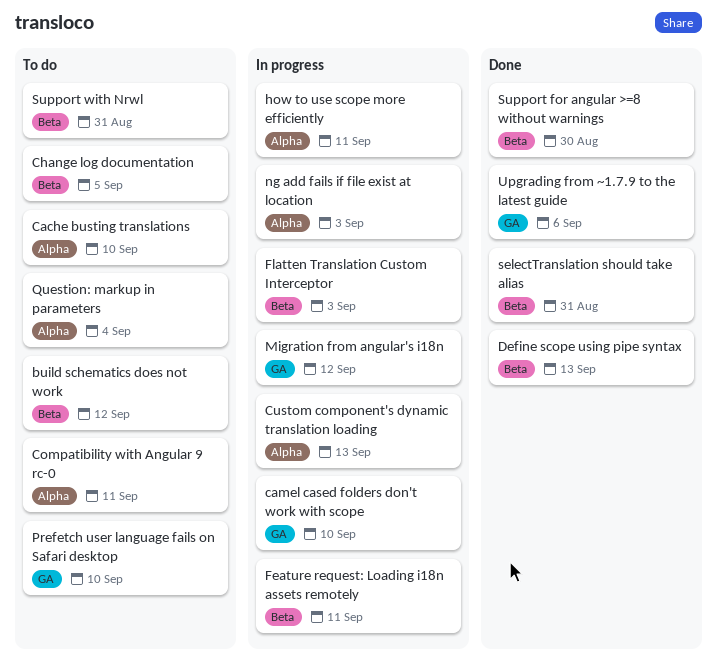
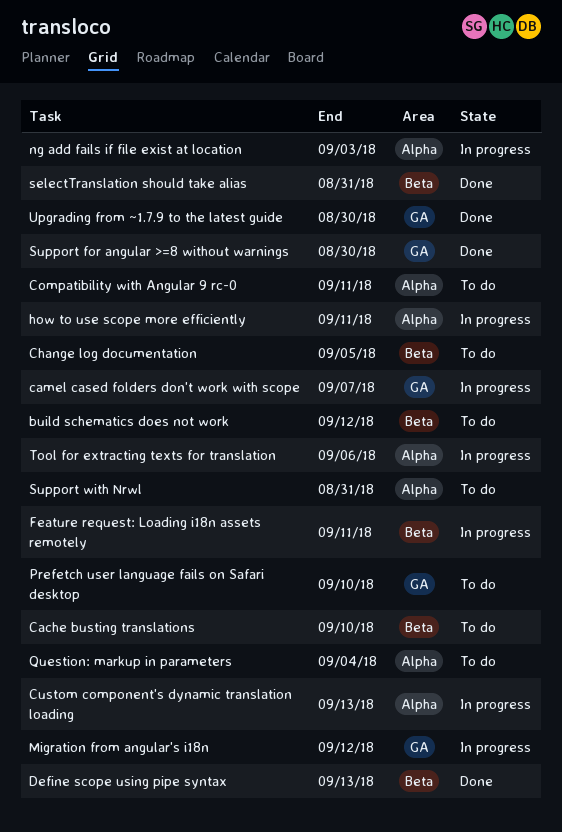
Cache busting translations, label: Alpha -> Beta
camel cased folders don't work with scope, due: Sep 10 -> Sep 7
Flatten Translation Custom Interceptor: present -> none
Support for angular >=8 without warnings, label: Beta -> GA
Support with Nrwl, label: Beta -> Alpha
Tool for extracting texts for translation: none -> present
Upgrading from ~1.7.9 to the latest guide, due: Sep 6 -> Aug 30

